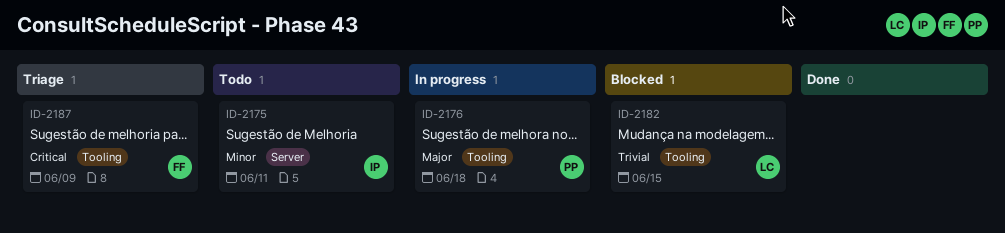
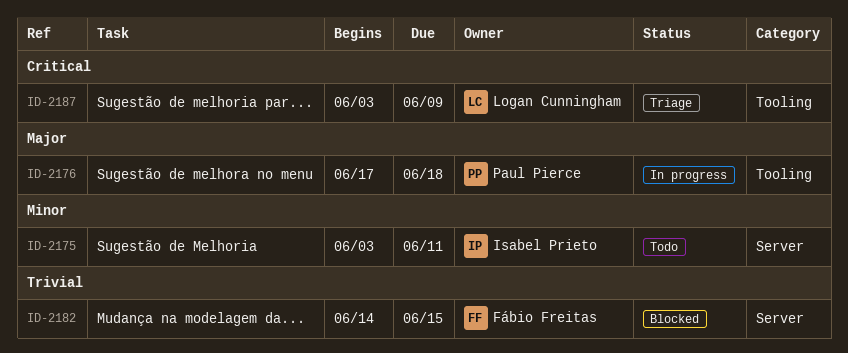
ID-2182, owner: Logan Cunningham -> Fábio Freitas
ID-2182, label: Tooling -> Server
ID-2187, owner: Fábio Freitas -> Logan Cunningham

